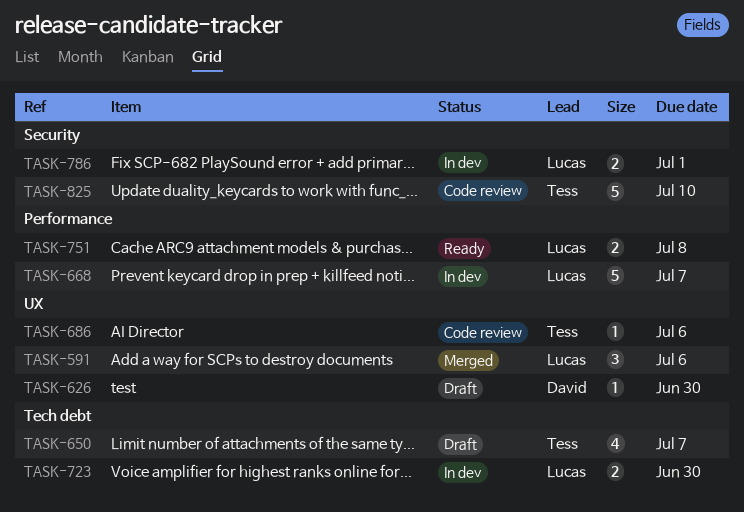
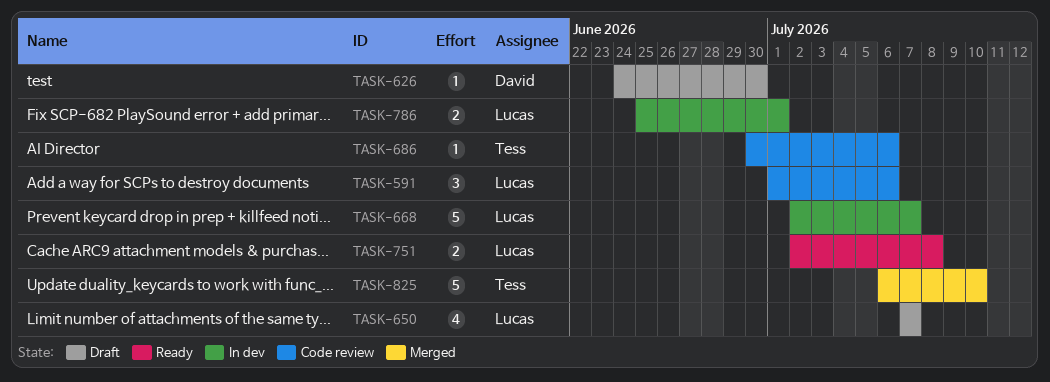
TASK-591, status: Merged -> Code review
TASK-650, owner: Tess -> Lucas
TASK-723: present -> none
TASK-825, status: Code review -> Merged

